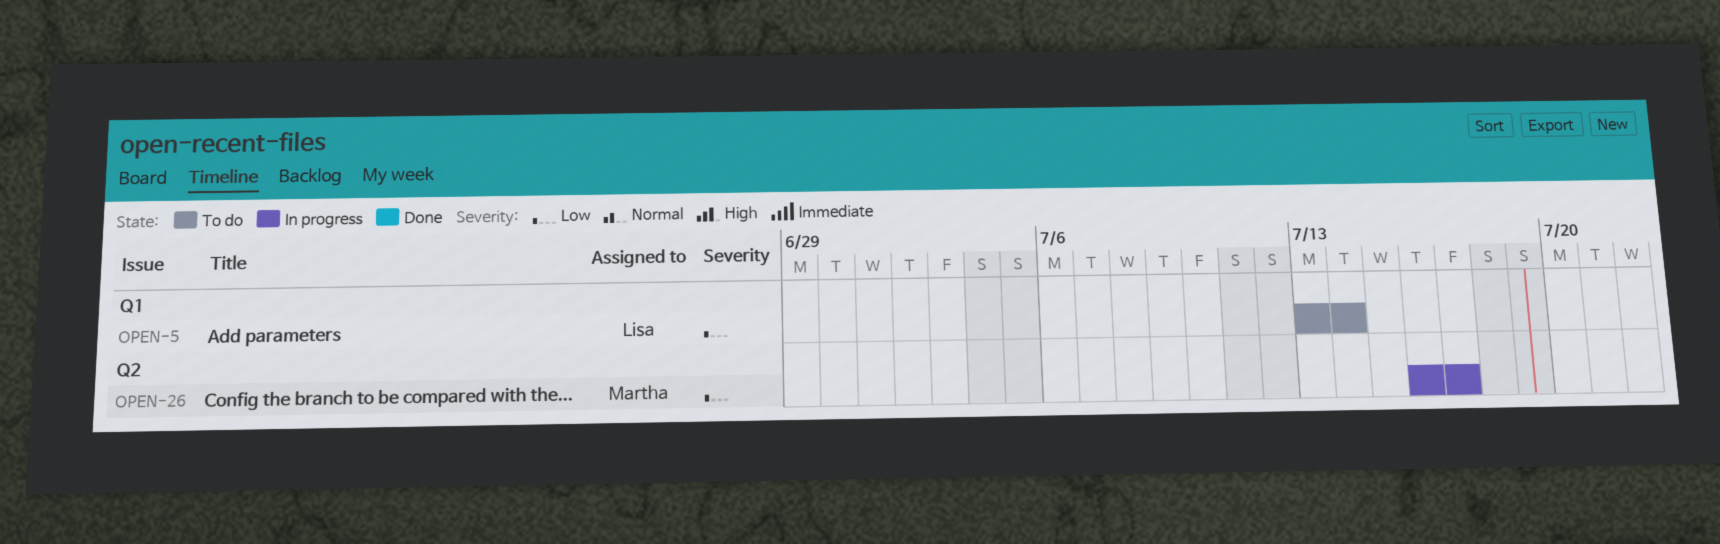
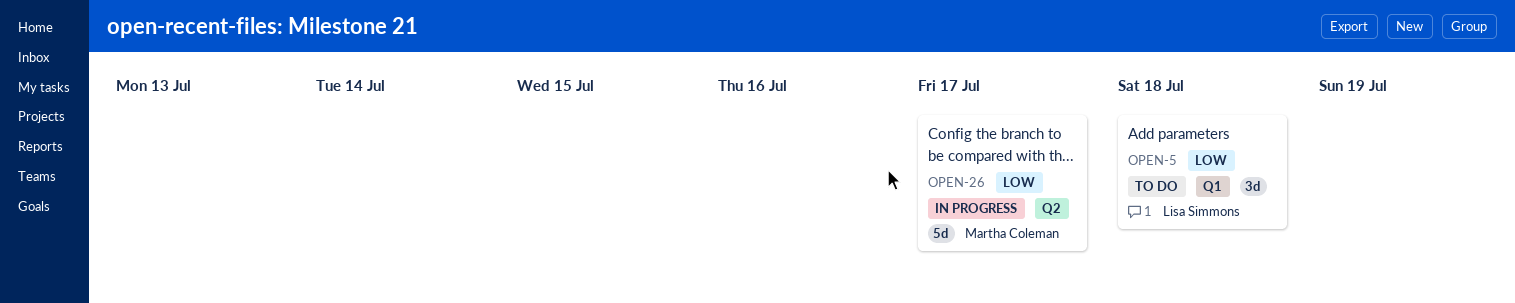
OPEN-5, due: Jul 14 -> Jul 18

